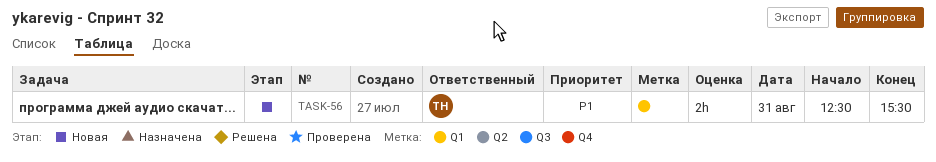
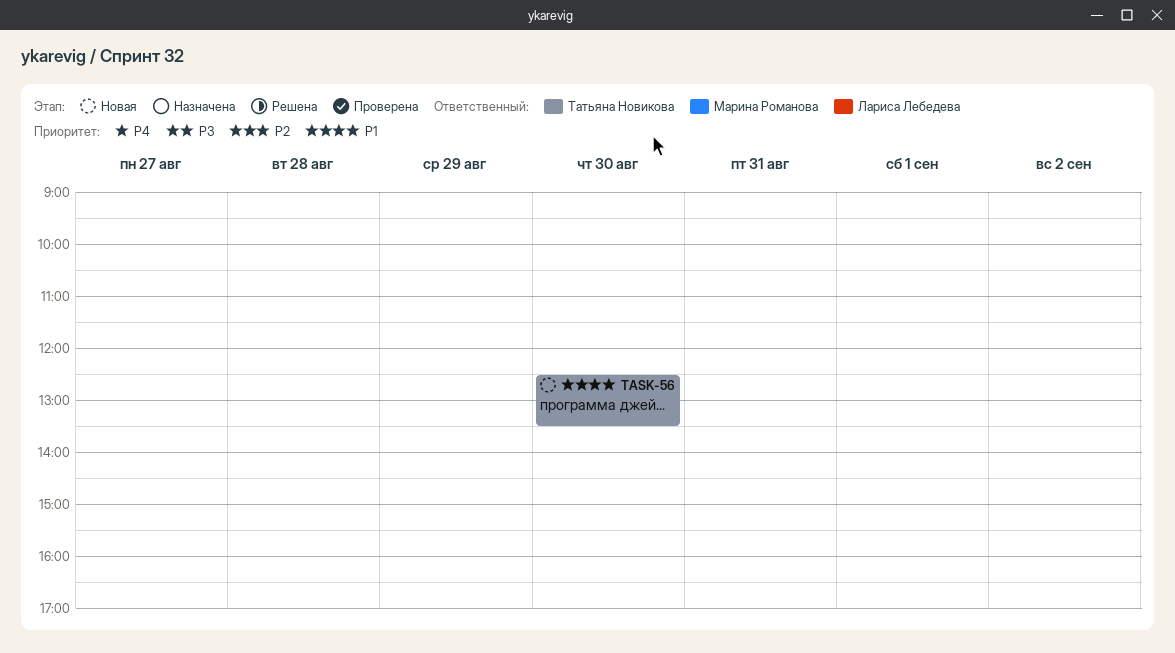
TASK-56, day: Aug 31 -> Aug 30
TASK-56, ends: 15:30 -> 13:30

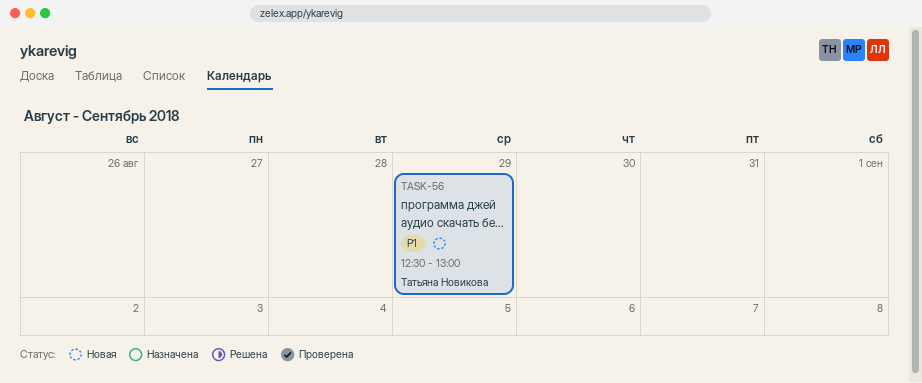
TASK-56, day: Aug 30 -> Aug 29
TASK-56, ends: 13:30 -> 13:00

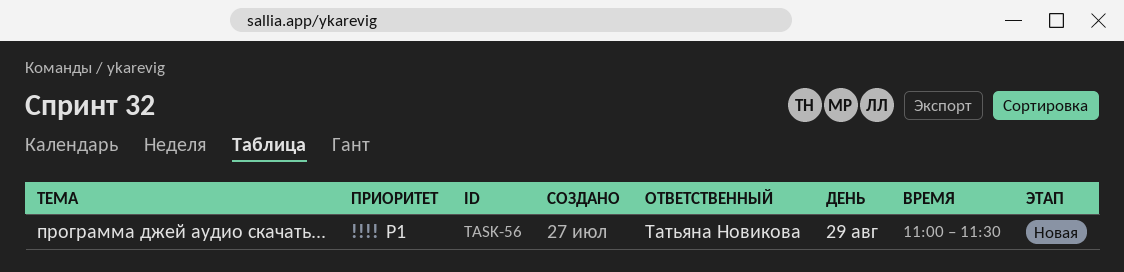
TASK-56, begins: 12:30 -> 11:00
TASK-56, ends: 13:00 -> 11:30

